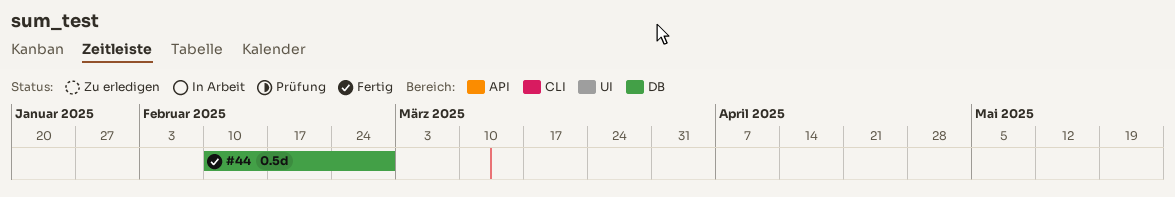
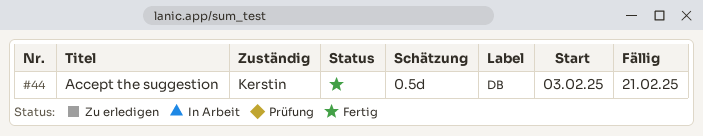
#44, start: Feb 10 -> Feb 3
#44, due: Feb 28 -> Feb 21

